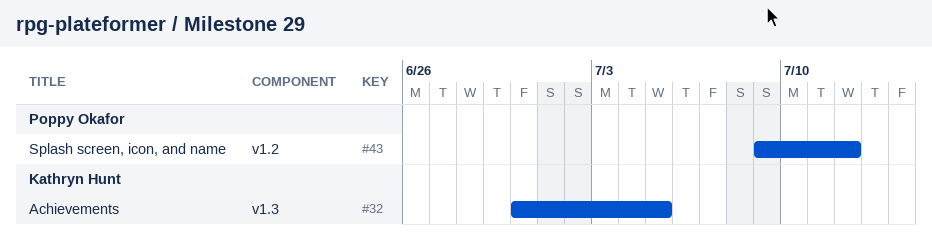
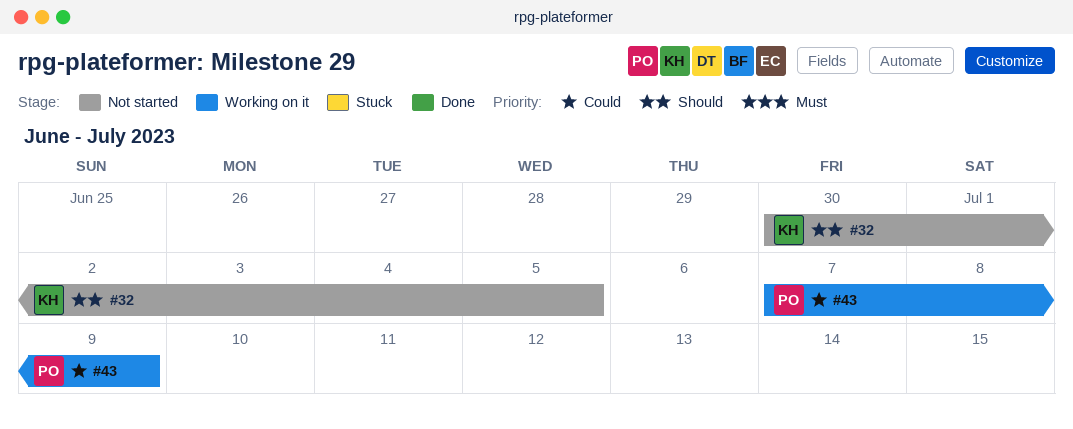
#43, start: Jul 9 -> Jul 7
#43, due: Jul 12 -> Jul 9

